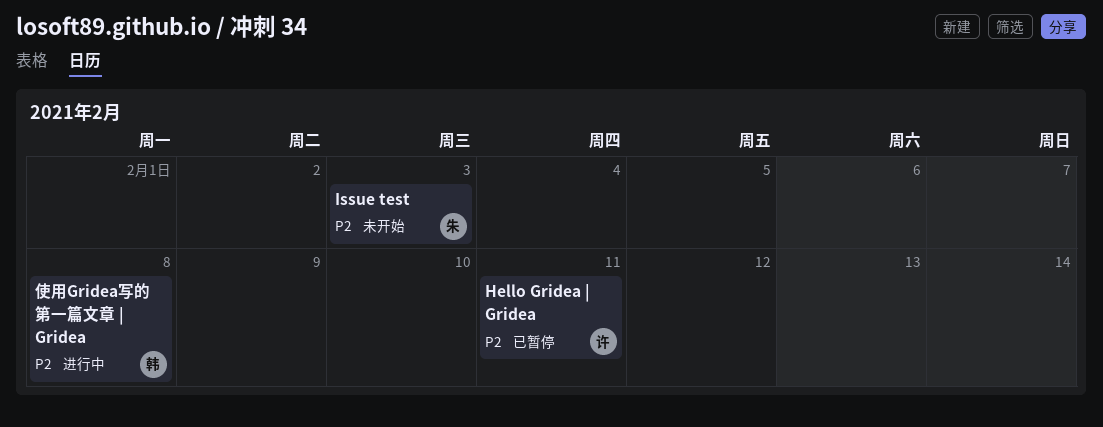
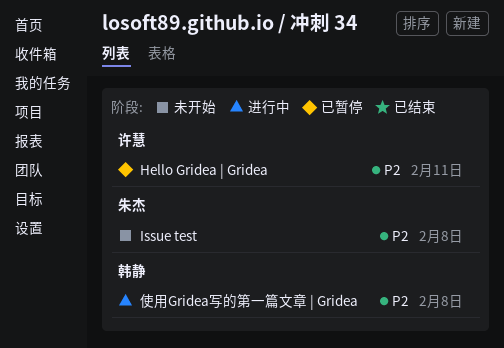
Issue test, due: Feb 3 -> Feb 8

